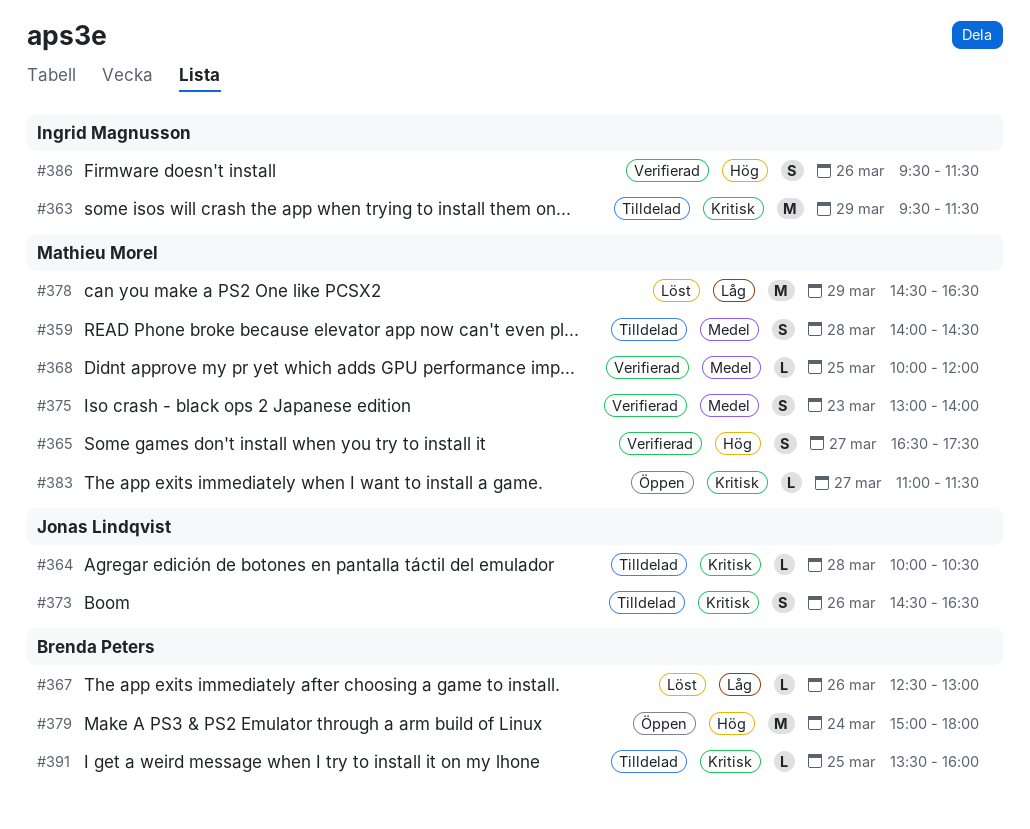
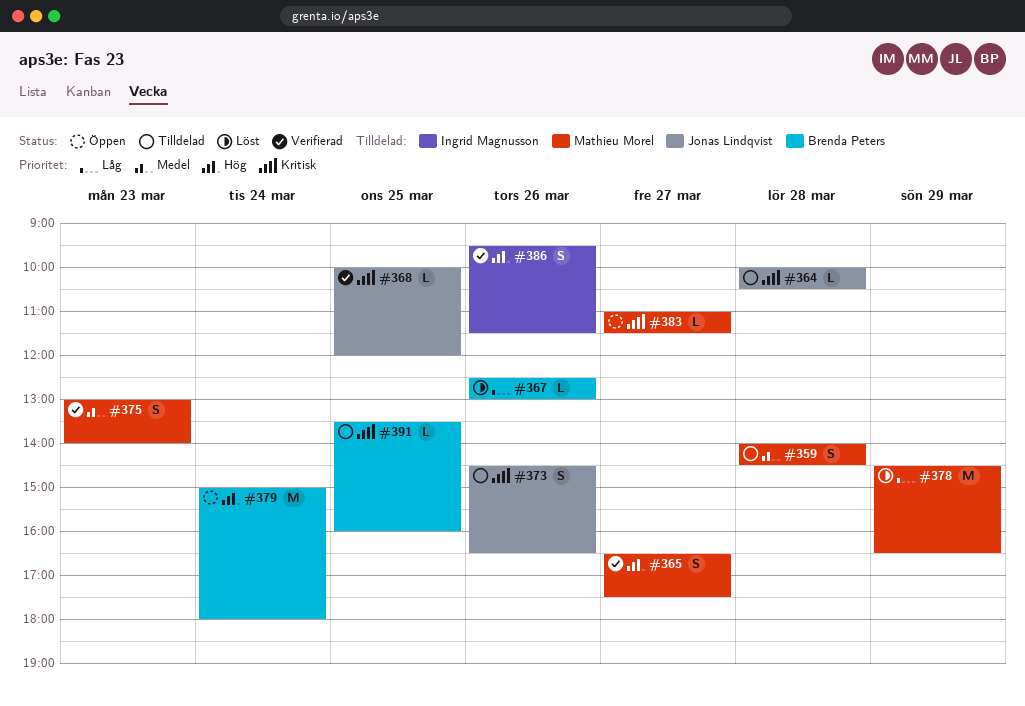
#363: present -> none
#368, owner: Mathieu Morel -> Jonas Lindqvist
#368, priority: Medel -> Kritisk

